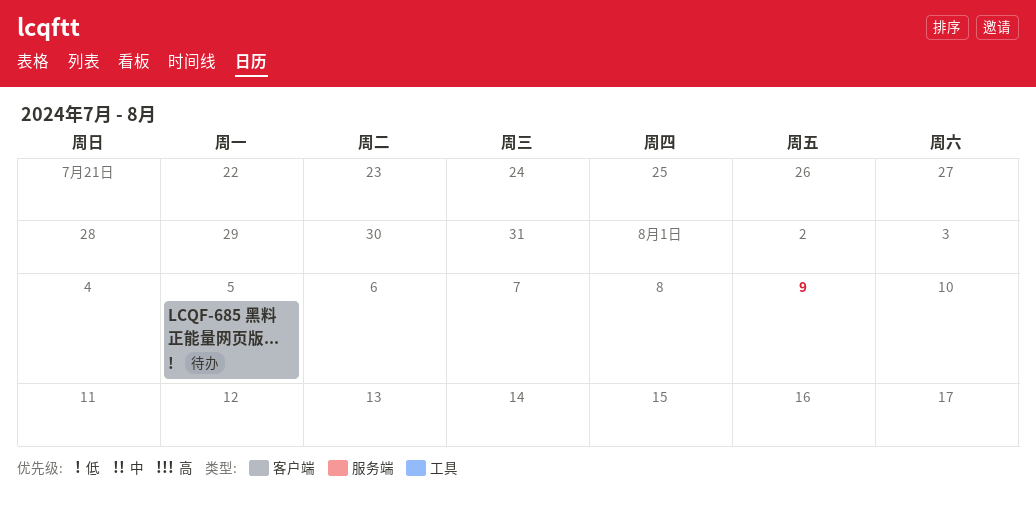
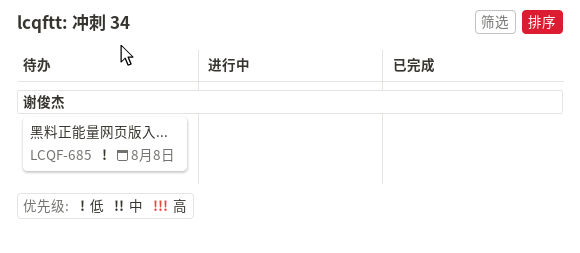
LCQF-685, due: Aug 5 -> Aug 8

